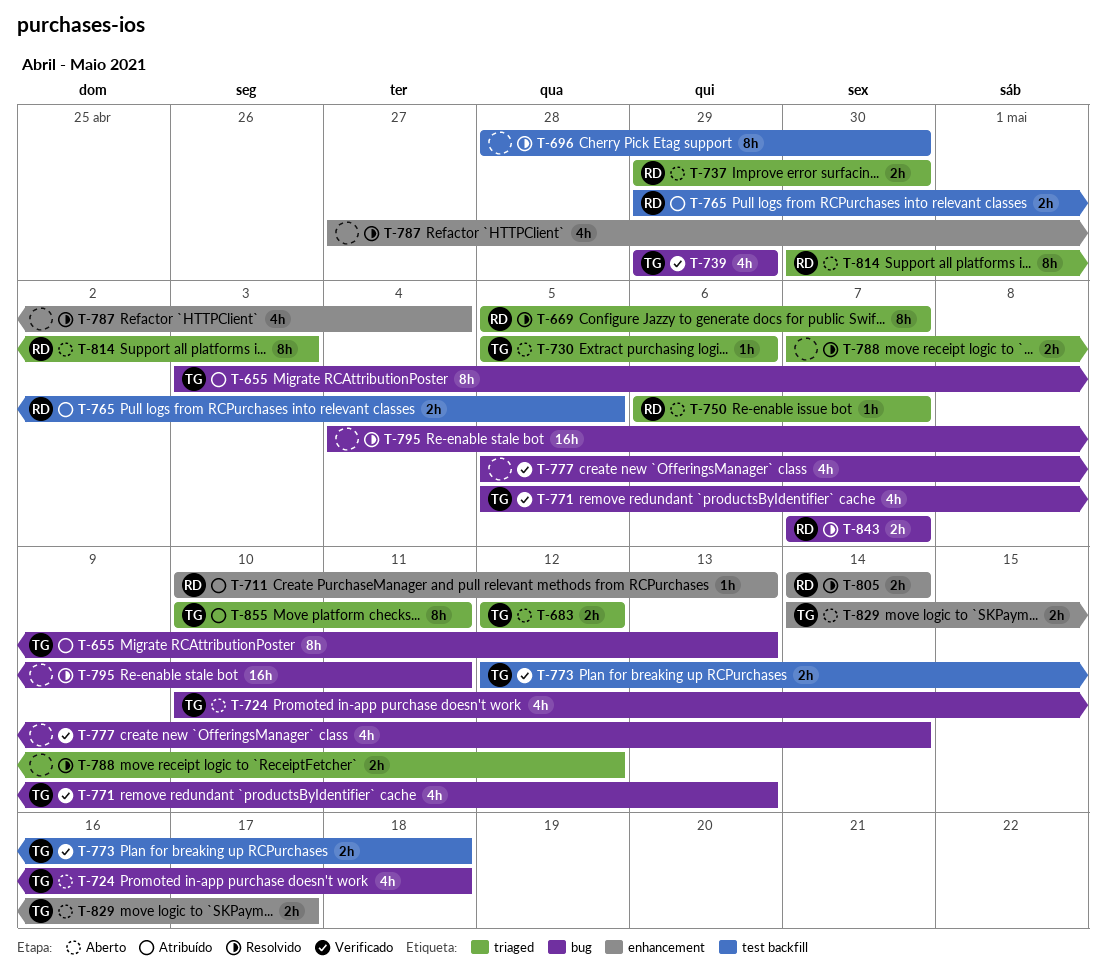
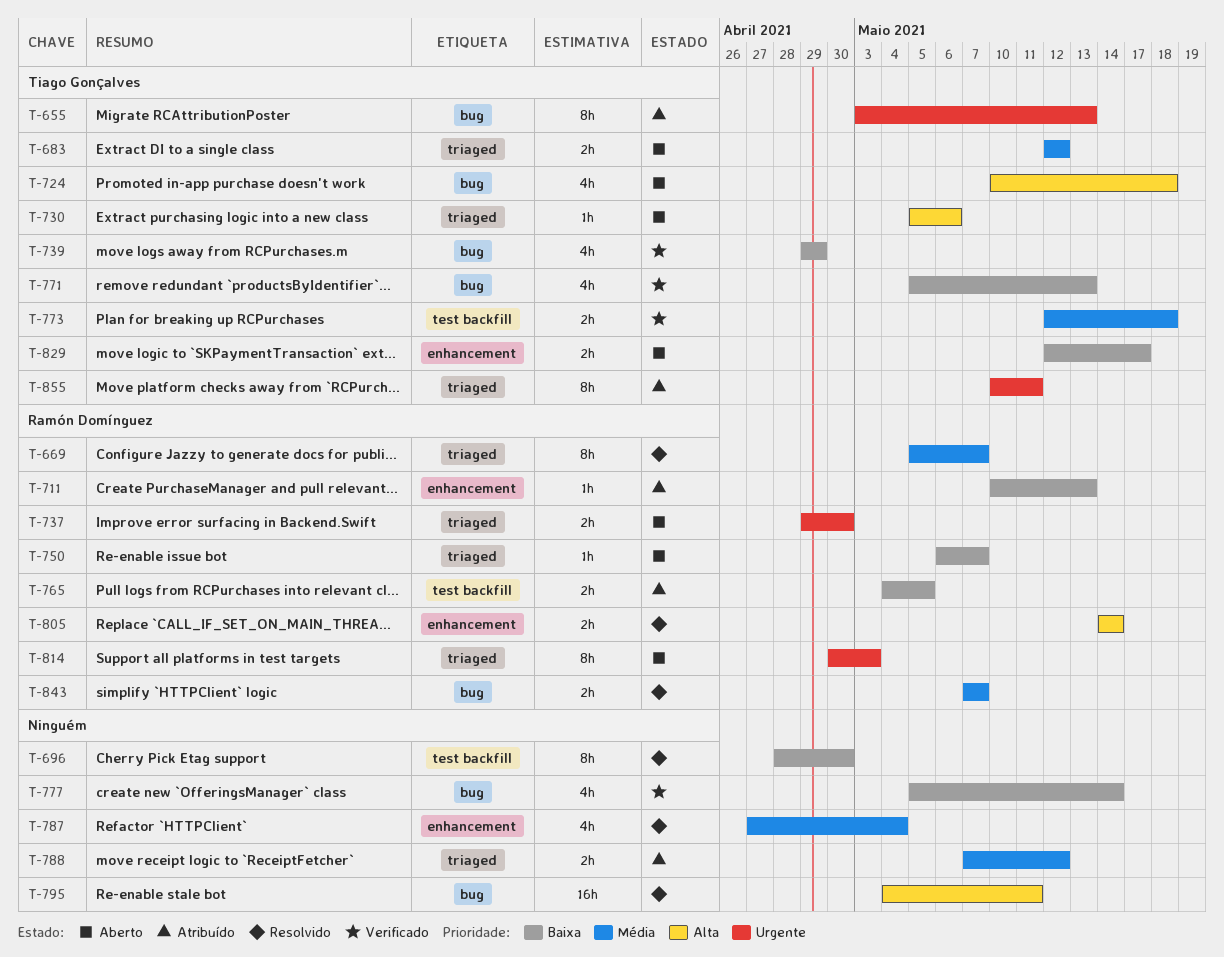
T-765, start: Apr 29 -> May 4
T-788, status: Resolvido -> Atribuído
T-829, start: May 14 -> May 12

